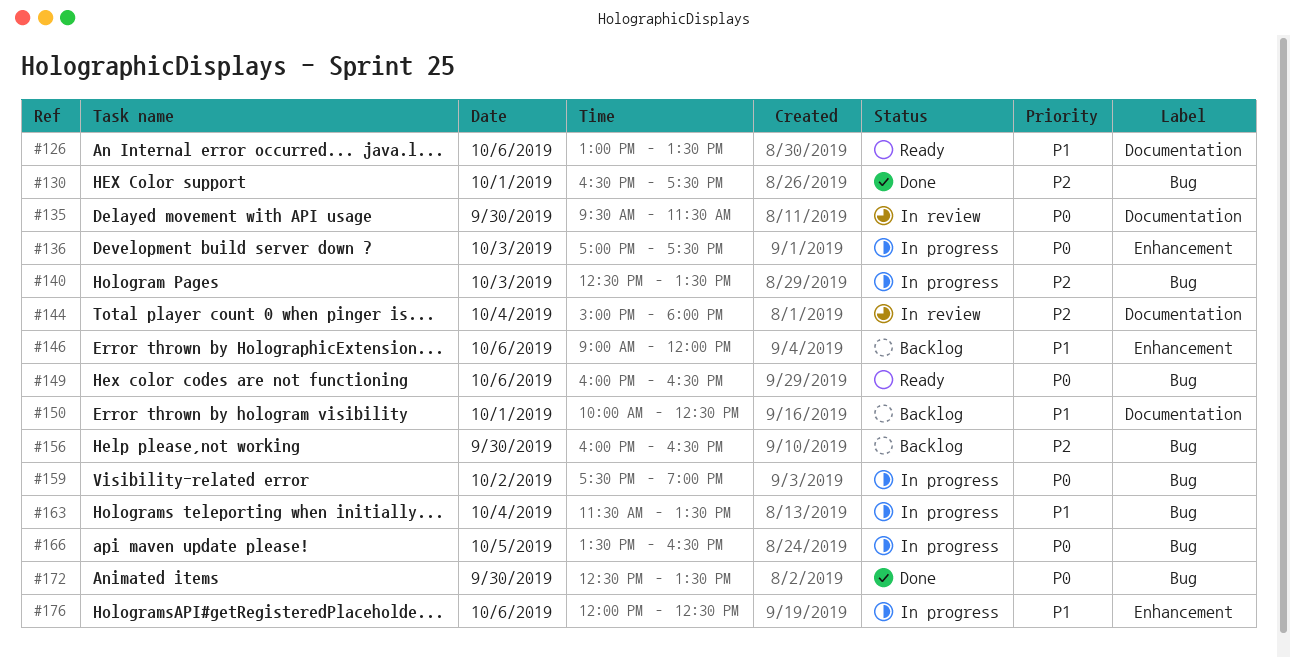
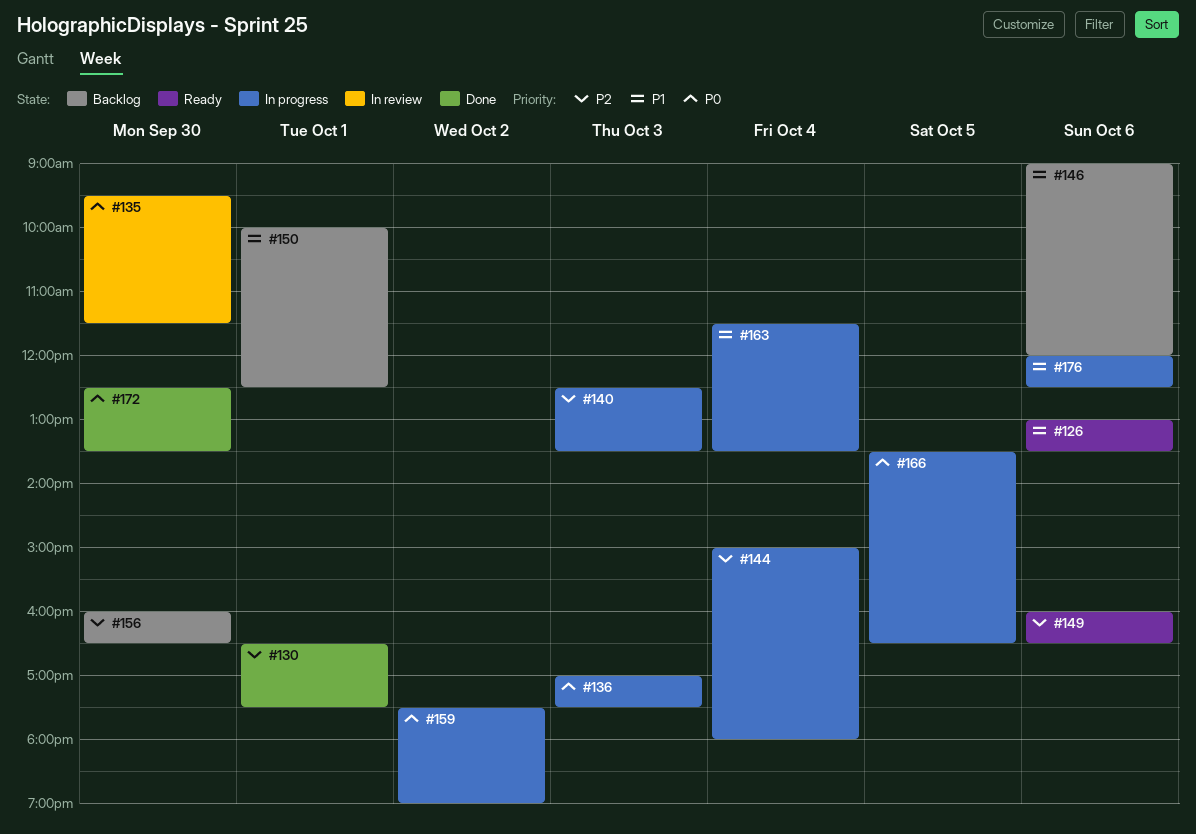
#144, status: In review -> In progress
#149, priority: P0 -> P2

